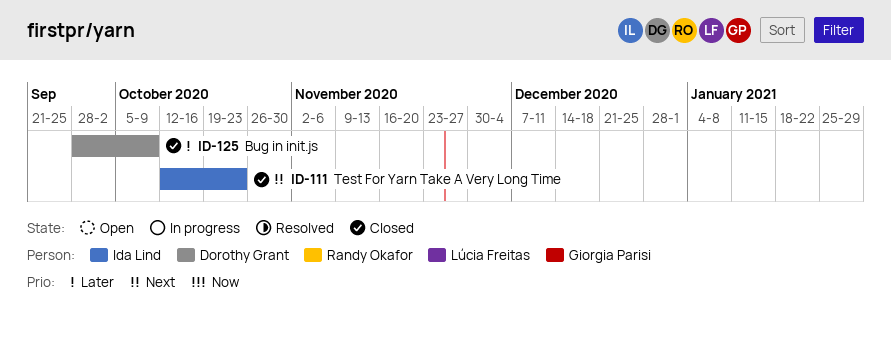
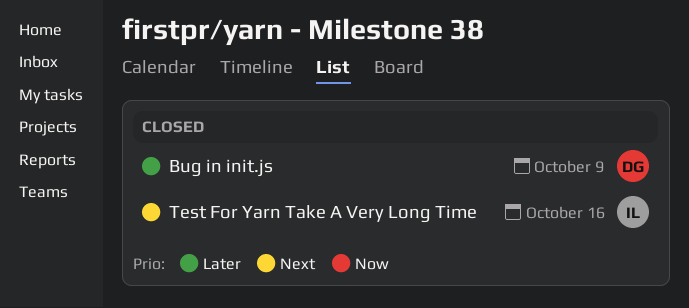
Test For Yarn Take A Very Long Time, due: Oct 23 -> Oct 16

